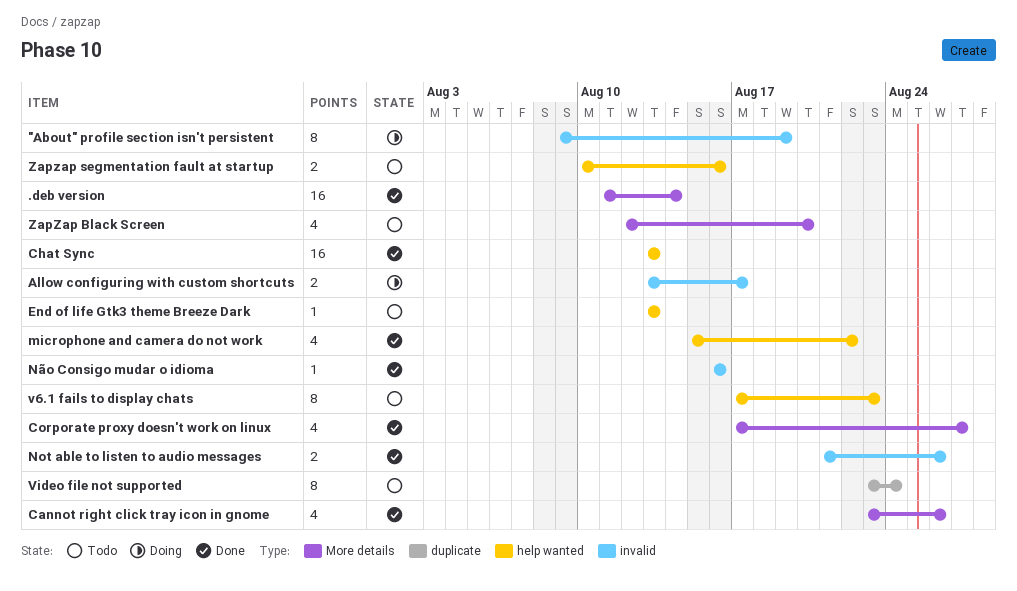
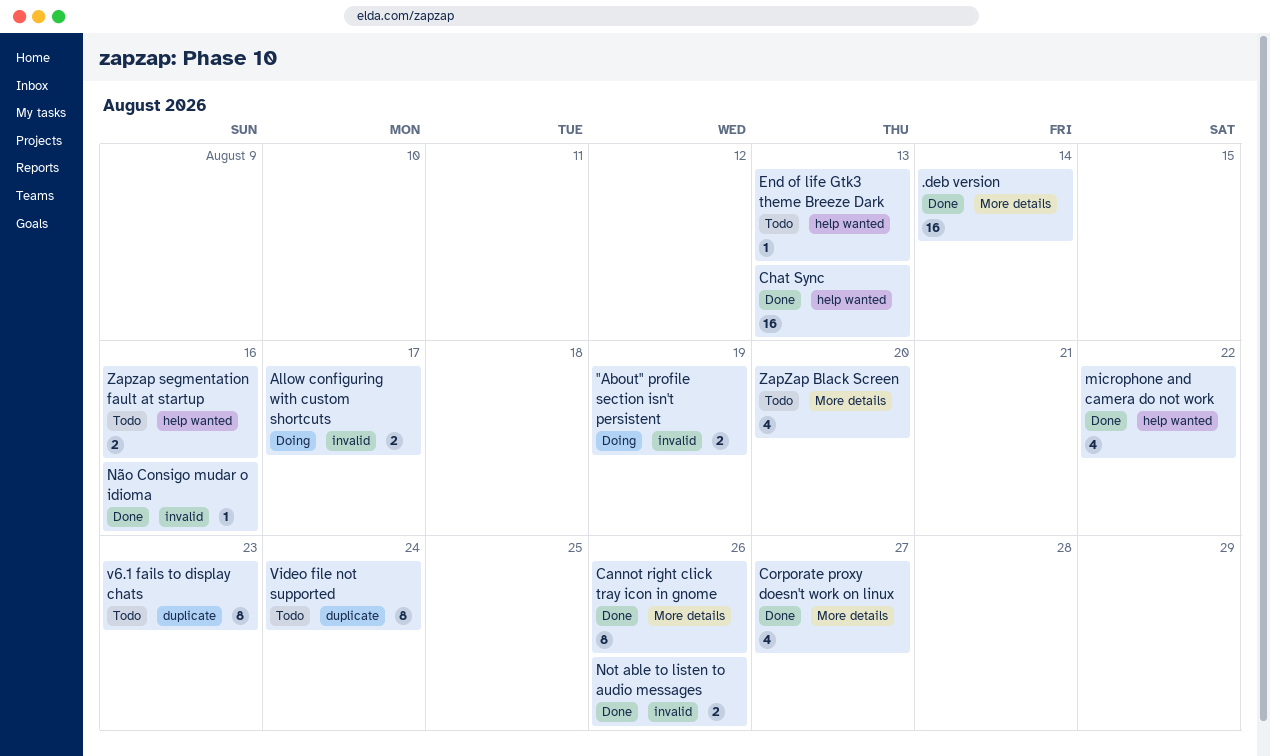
"About" profile section isn't persistent, estimate: 8 -> 2
Cannot right click tray icon in gnome, estimate: 4 -> 8
v6.1 fails to display chats, label: help wanted -> duplicate

